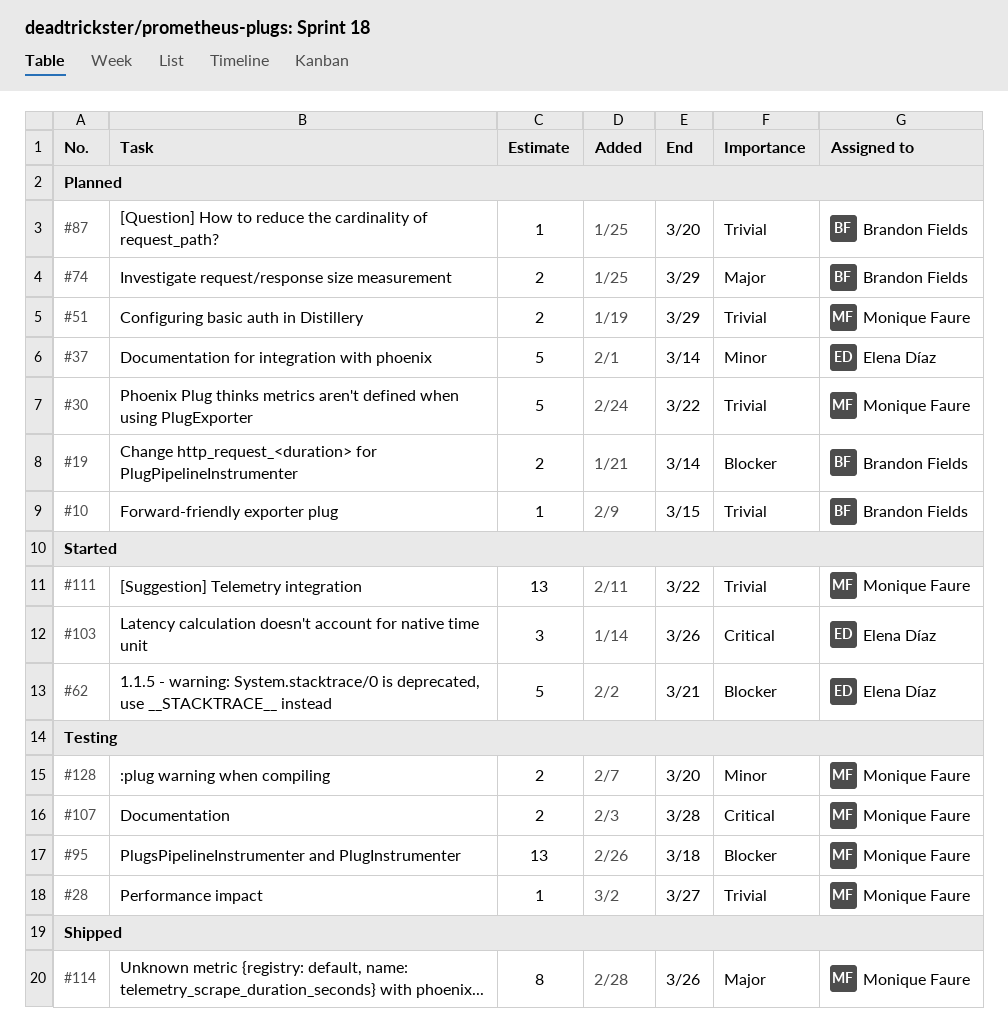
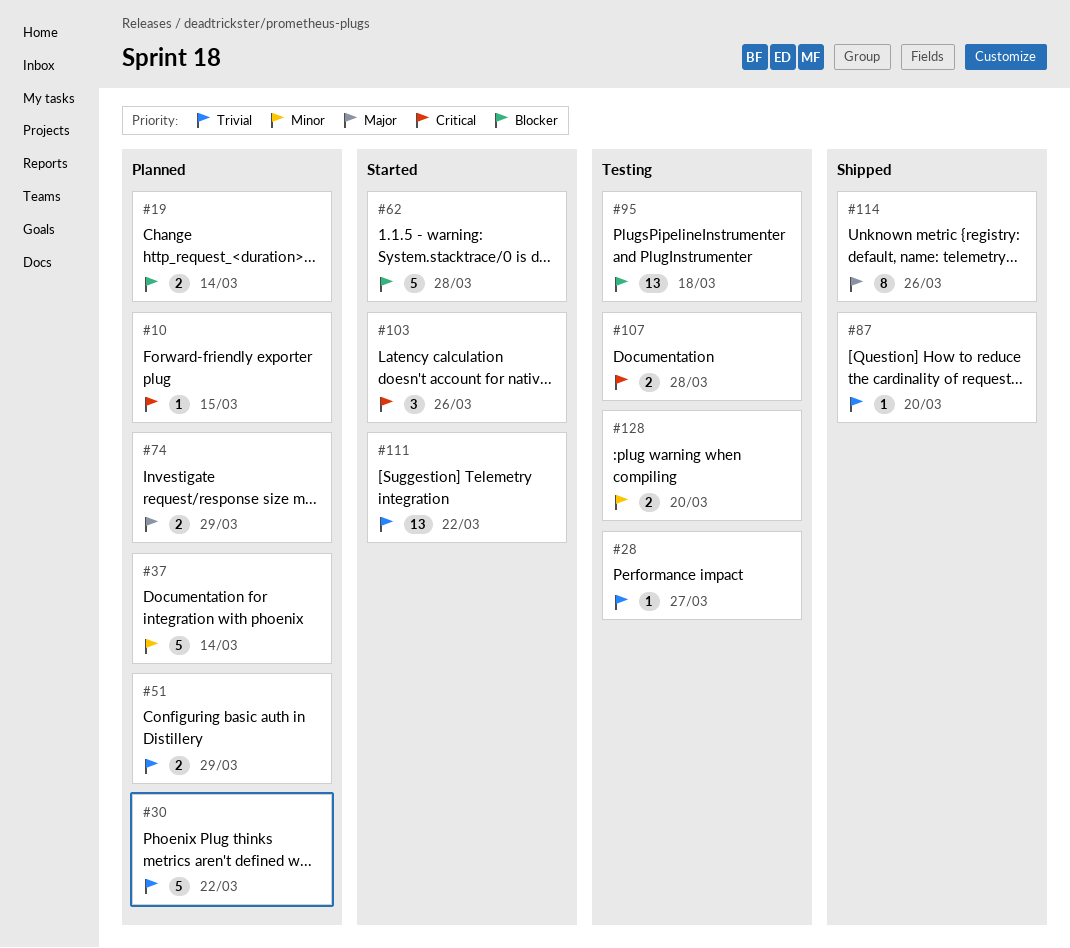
#10, priority: Trivial -> Critical
#62, due: Mar 21 -> Mar 28
#87, status: Planned -> Shipped

